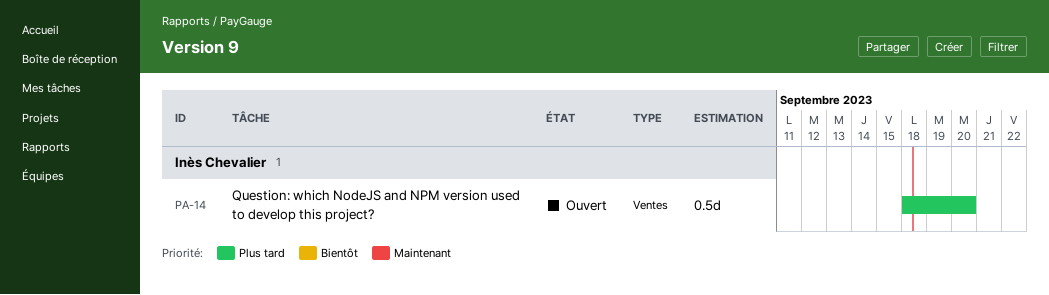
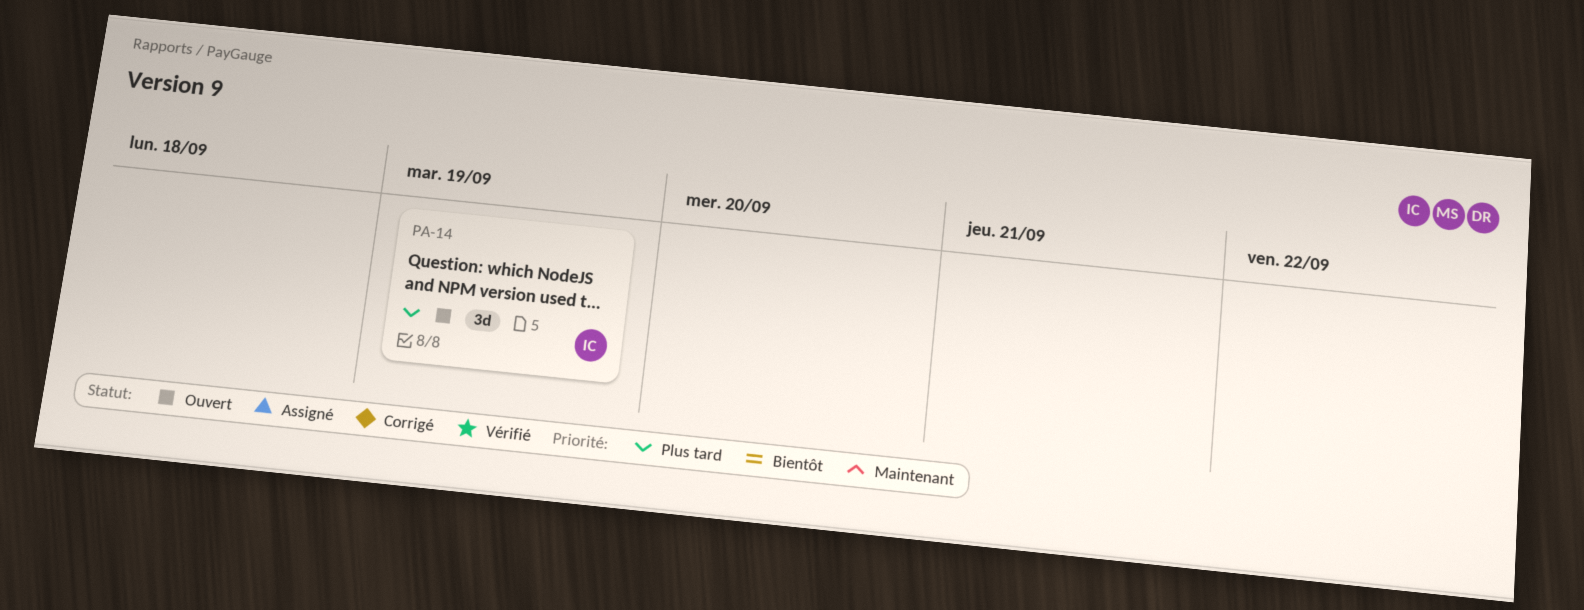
PA-14, estimate: 0.5d -> 3d
PA-14, due: Sep 20 -> Sep 19

